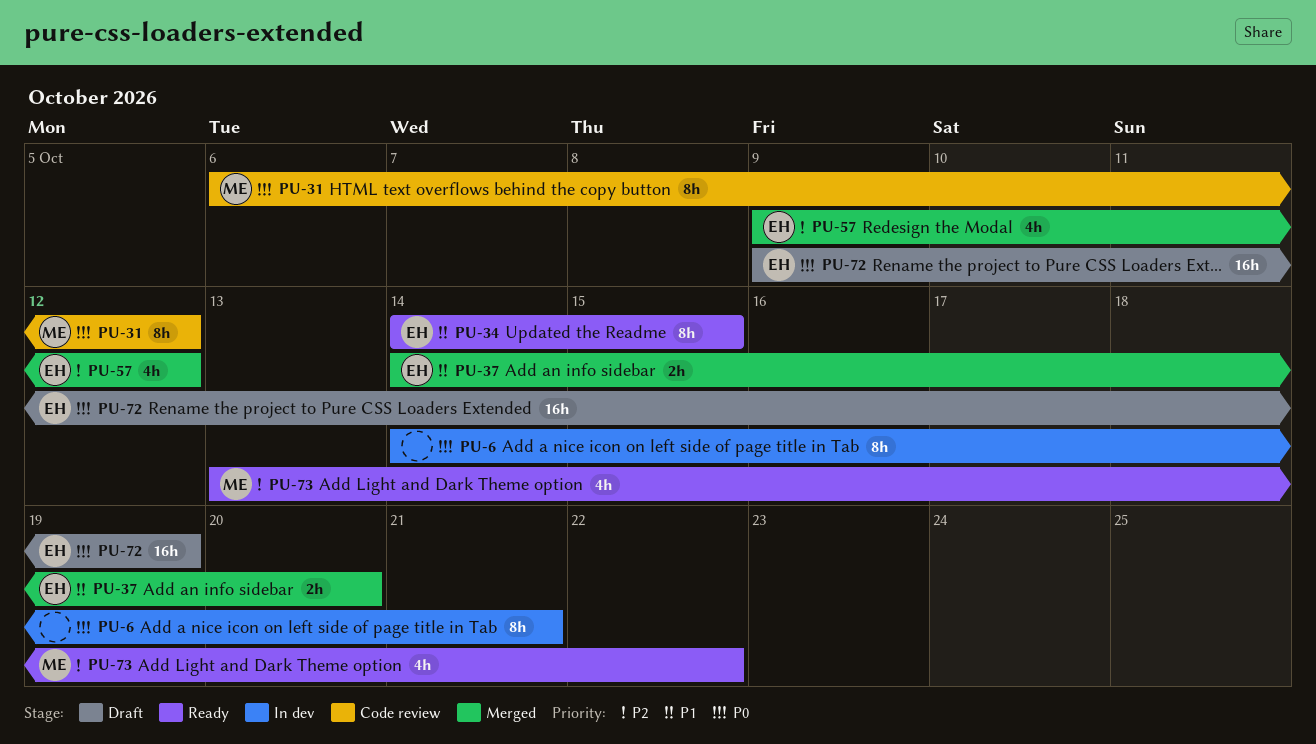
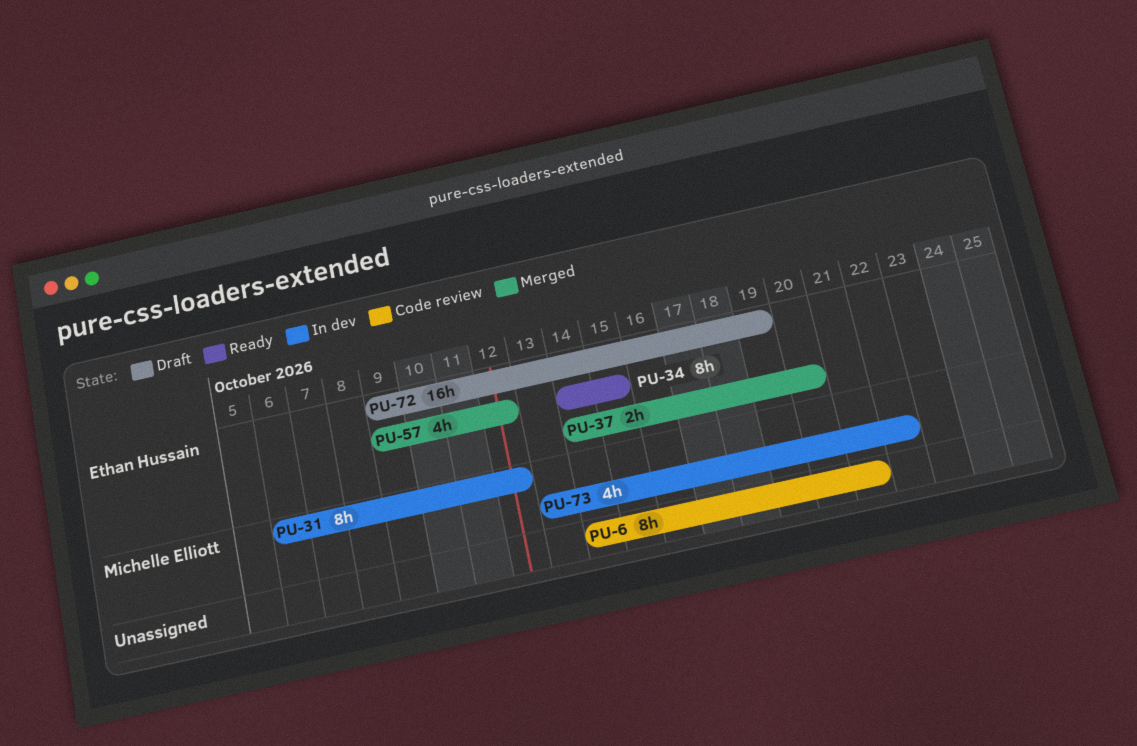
PU-6, status: In dev -> Code review
PU-31, status: Code review -> In dev
PU-73, status: Ready -> In dev

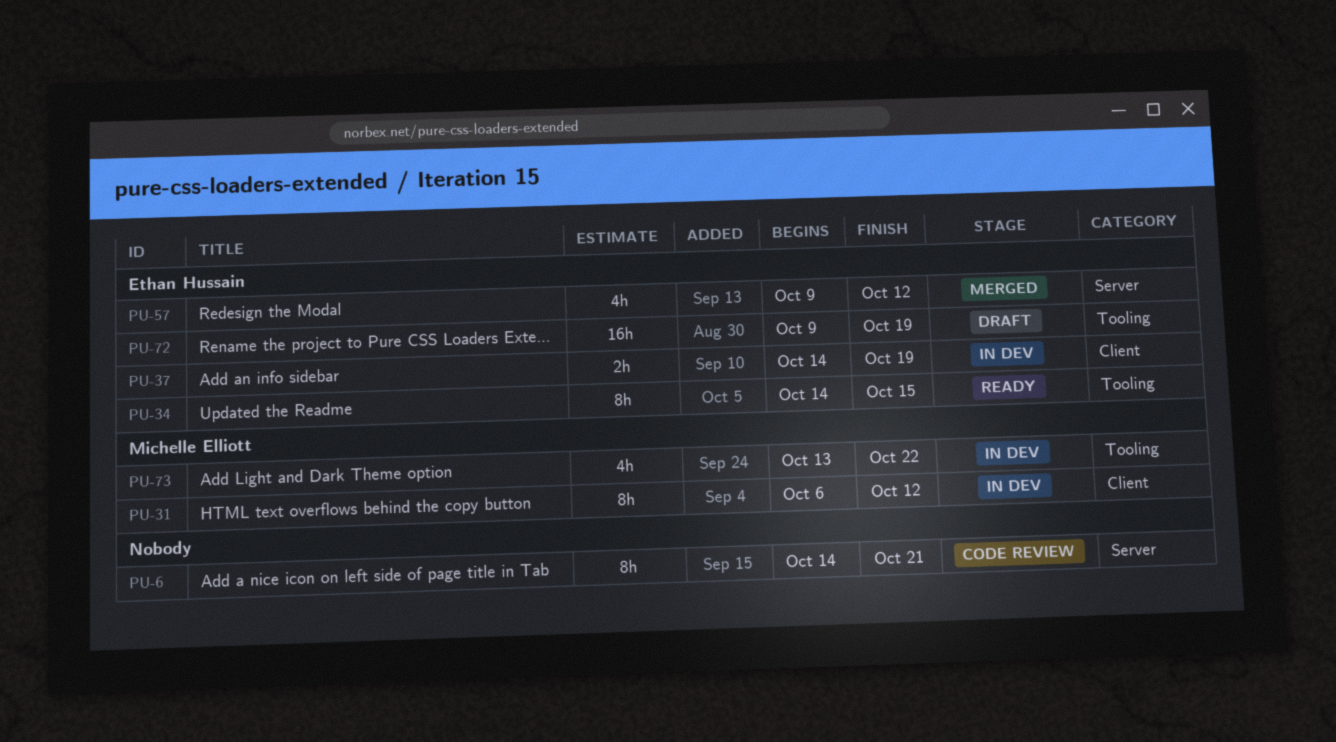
PU-37, status: Merged -> In dev
PU-37, due: Oct 20 -> Oct 19

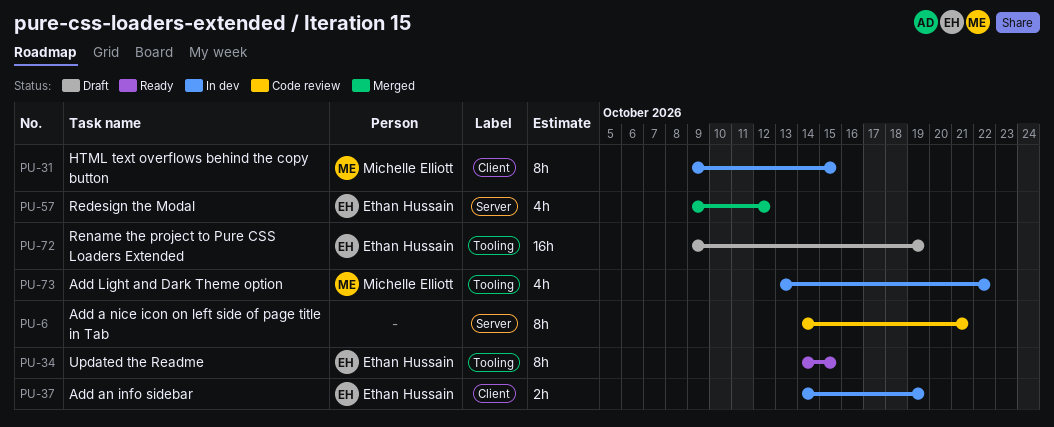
PU-31, start: Oct 6 -> Oct 9
PU-31, due: Oct 12 -> Oct 15

